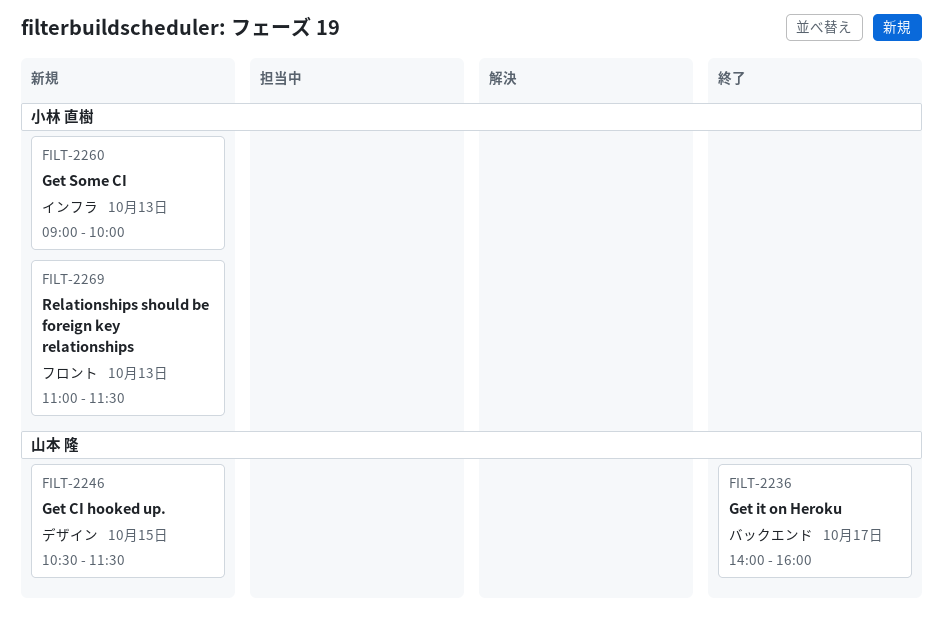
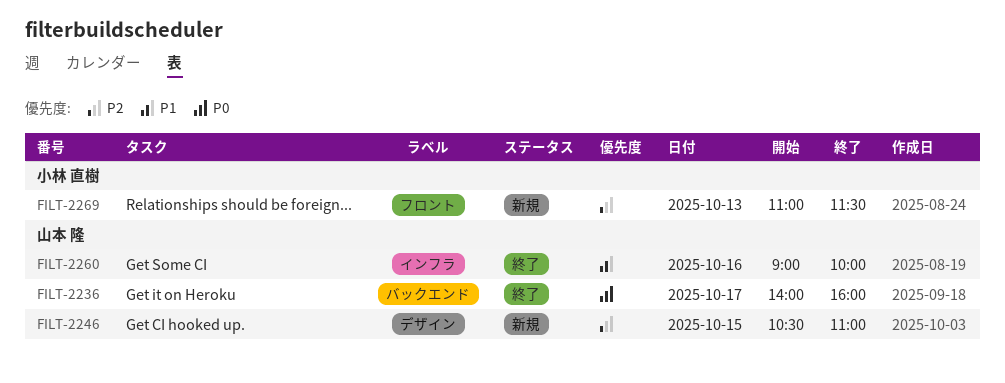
FILT-2246, ends: 11:30 -> 11:00
FILT-2260, status: 新規 -> 終了
FILT-2260, owner: 小林 直樹 -> 山本 隆
FILT-2260, day: Oct 13 -> Oct 16

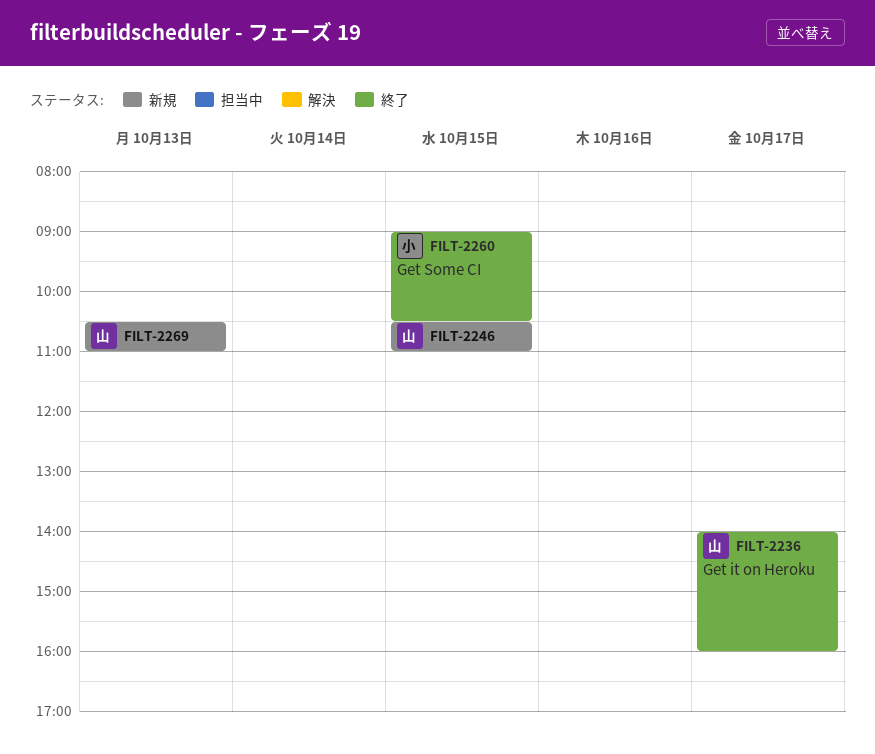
FILT-2260, owner: 山本 隆 -> 小林 直樹
FILT-2260, day: Oct 16 -> Oct 15
FILT-2260, ends: 10:00 -> 10:30
FILT-2269, owner: 小林 直樹 -> 山本 隆
FILT-2269, begins: 11:00 -> 10:30
FILT-2269, ends: 11:30 -> 11:00

